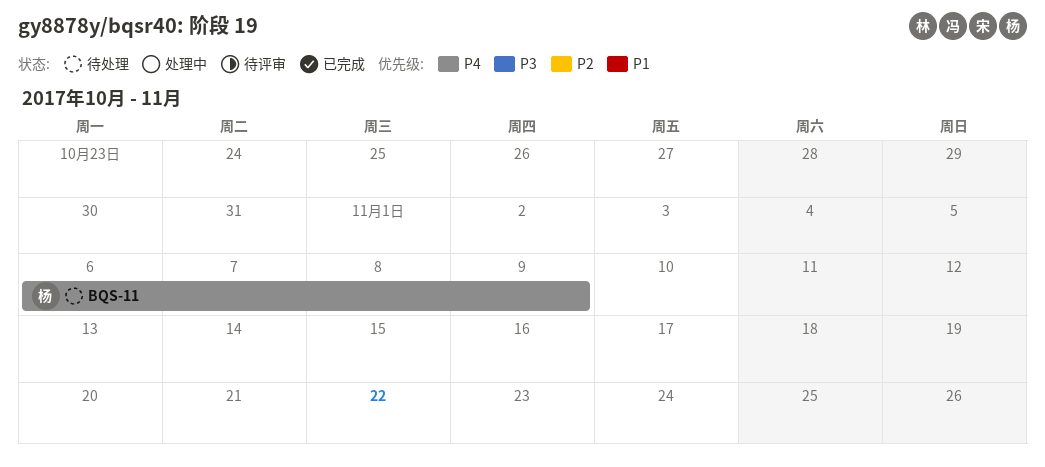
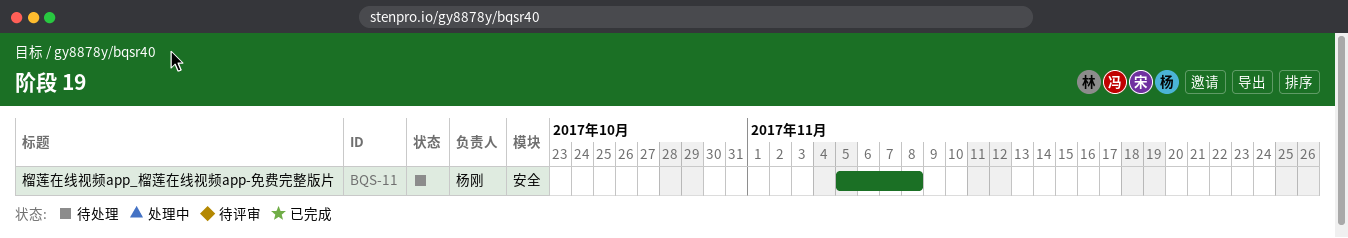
BQS-11, start: Nov 6 -> Nov 5
BQS-11, due: Nov 9 -> Nov 8

